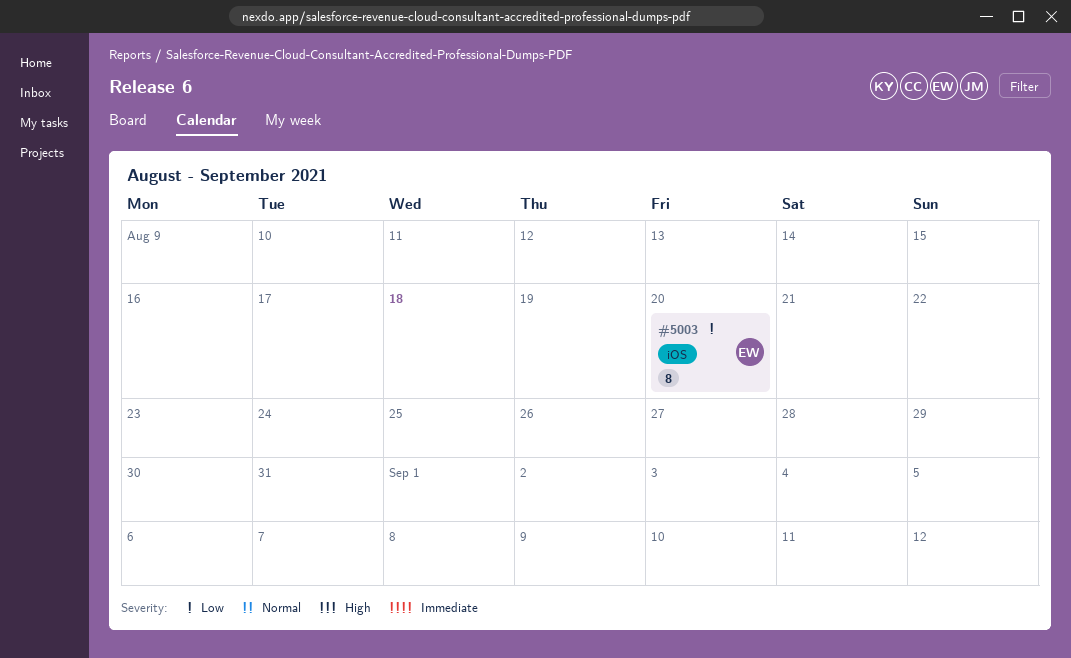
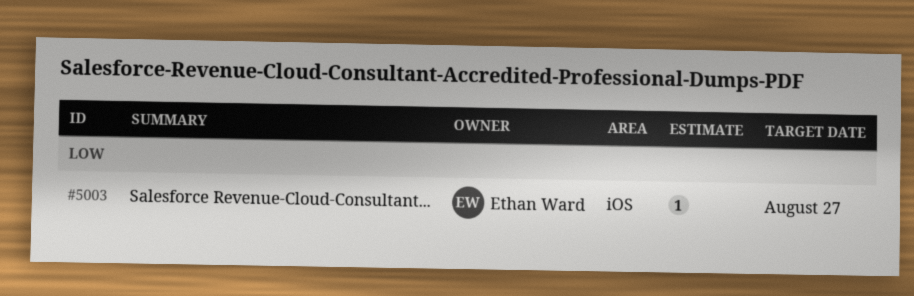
#5003, estimate: 8 -> 1
#5003, due: Aug 20 -> Aug 27

